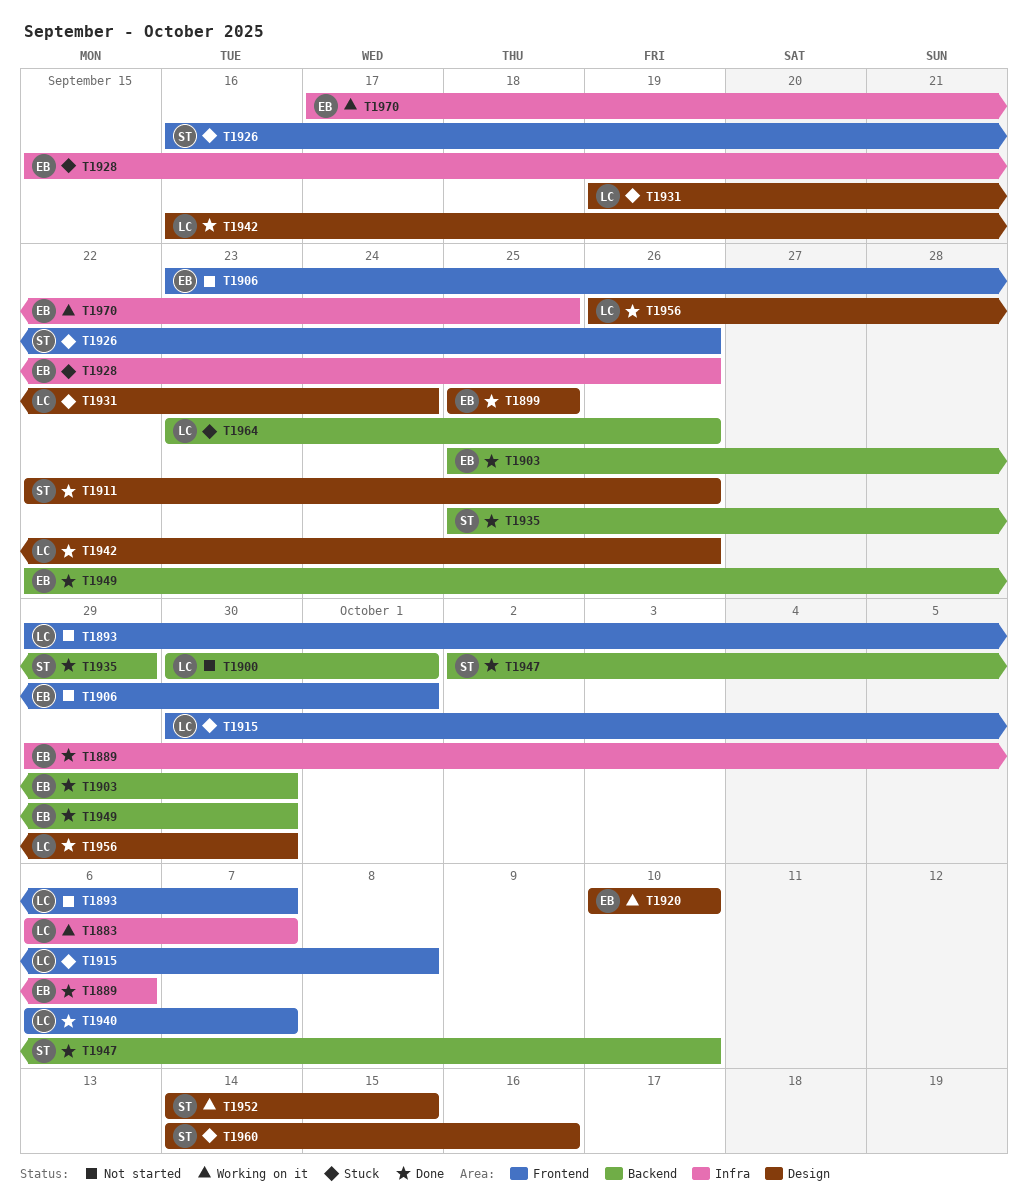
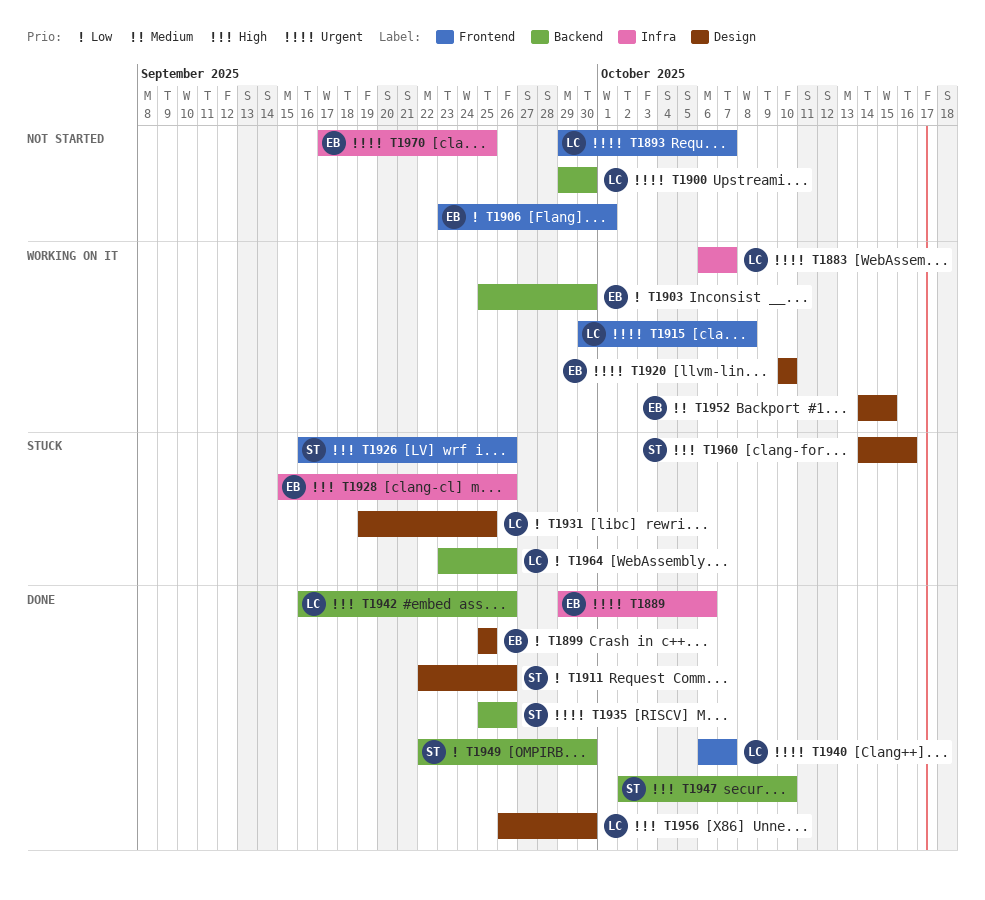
T1900, start: Sep 30 -> Sep 29
T1900, due: Oct 1 -> Sep 30
T1903, status: Done -> Working on it
T1915, status: Stuck -> Working on it
T1931, due: Sep 24 -> Sep 25
T1935, due: Sep 29 -> Sep 26
T1942, label: Design -> Backend
T1949, owner: EB -> ST
T1952, owner: ST -> EB
T1970, status: Working on it -> Not started

